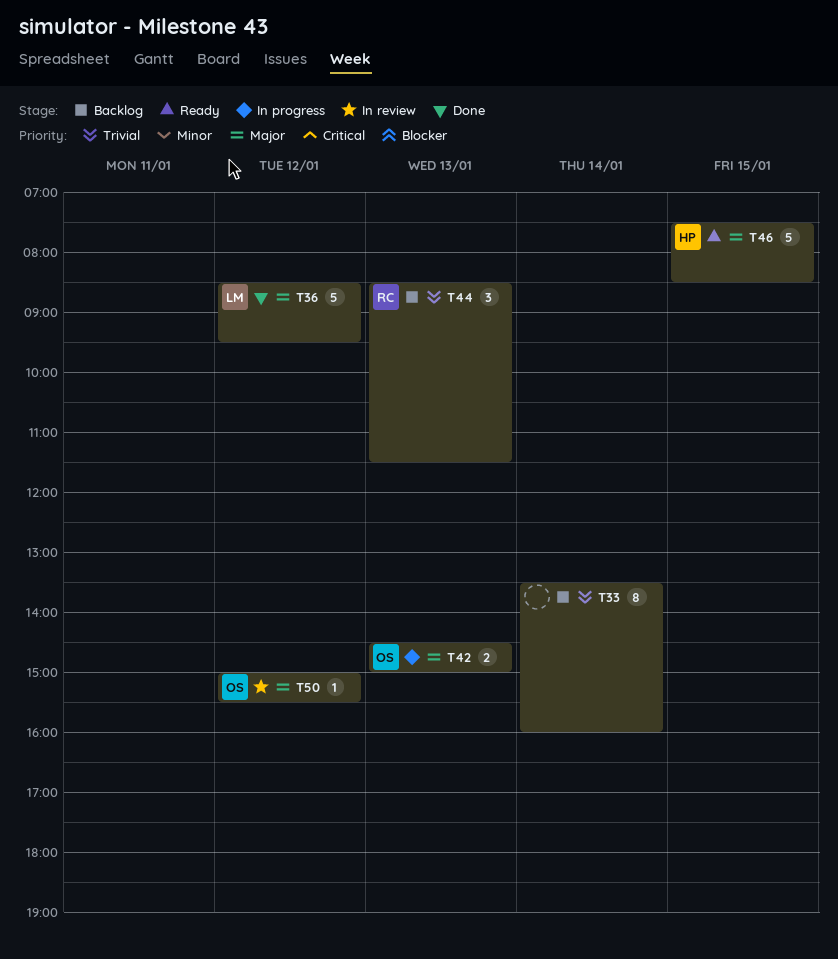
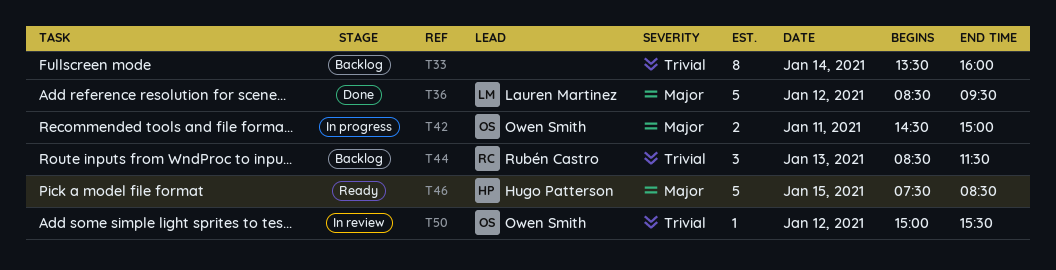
T42, day: Jan 13 -> Jan 11
T50, priority: Major -> Trivial

